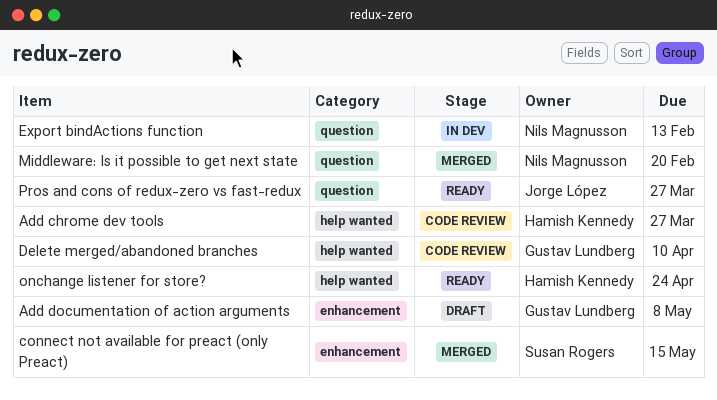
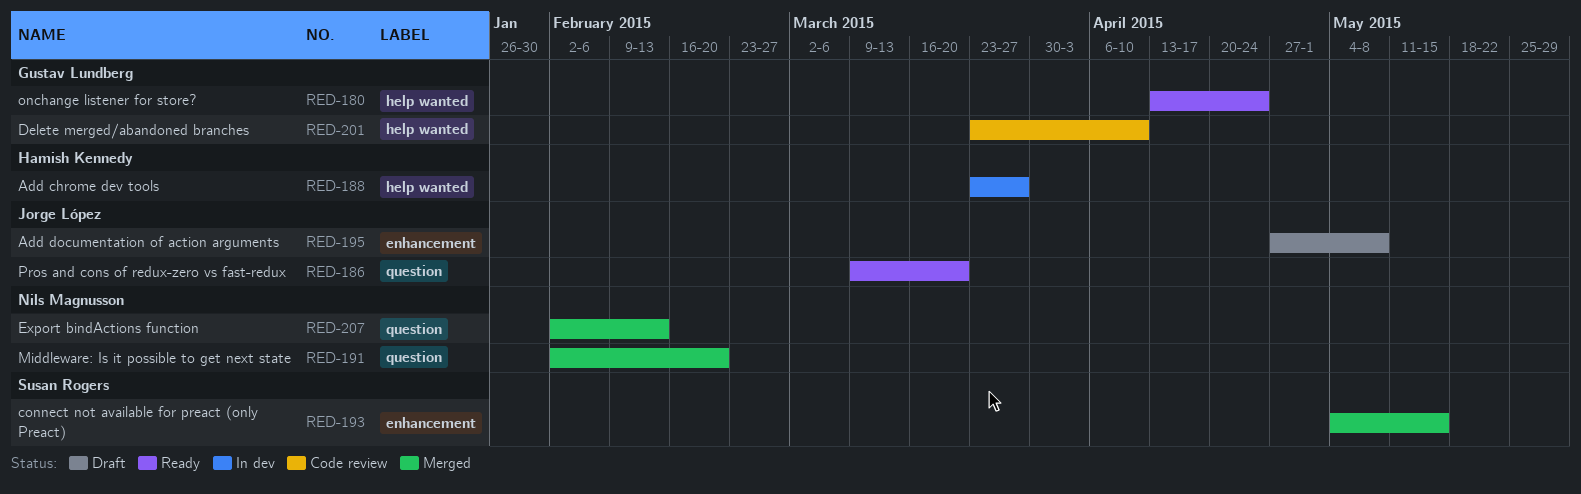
Add chrome dev tools, status: Code review -> In dev
Add documentation of action arguments, owner: Gustav Lundberg -> Jorge López
Export bindActions function, status: In dev -> Merged
onchange listener for store?, owner: Hamish Kennedy -> Gustav Lundberg
Pros and cons of redux-zero vs fast-redux, due: Mar 27 -> Mar 20

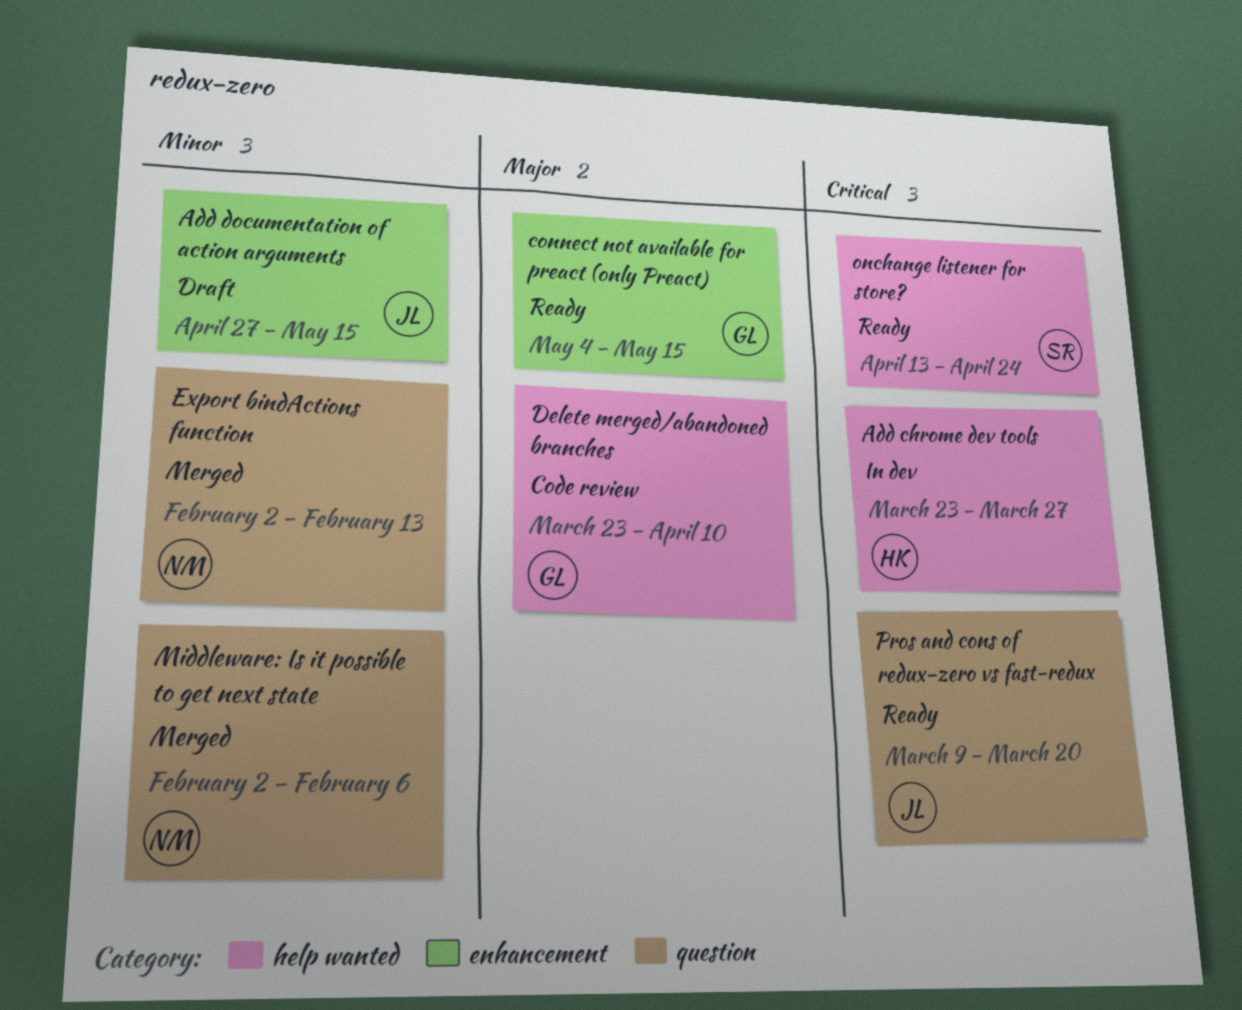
Add documentation of action arguments, due: May 8 -> May 15
connect not available for preact (only Preact), status: Merged -> Ready
connect not available for preact (only Preact), owner: Susan Rogers -> Gustav Lundberg
Middleware: Is it possible to get next state, due: Feb 20 -> Feb 6
onchange listener for store?, owner: Gustav Lundberg -> Susan Rogers

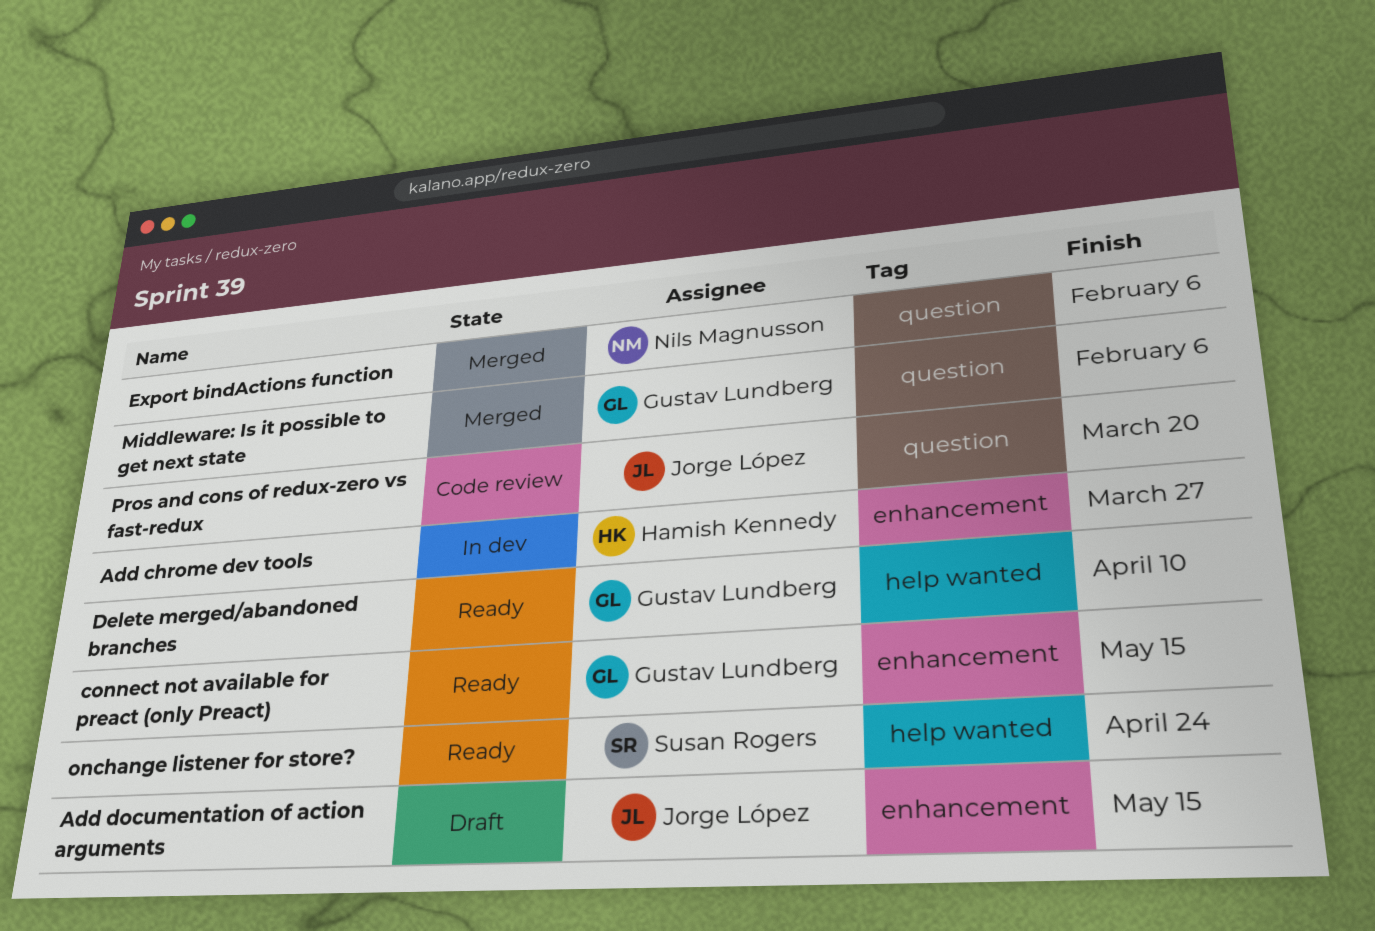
Add chrome dev tools, label: help wanted -> enhancement
Delete merged/abandoned branches, status: Code review -> Ready
Export bindActions function, due: Feb 13 -> Feb 6
Middleware: Is it possible to get next state, owner: Nils Magnusson -> Gustav Lundberg
Pros and cons of redux-zero vs fast-redux, status: Ready -> Code review

